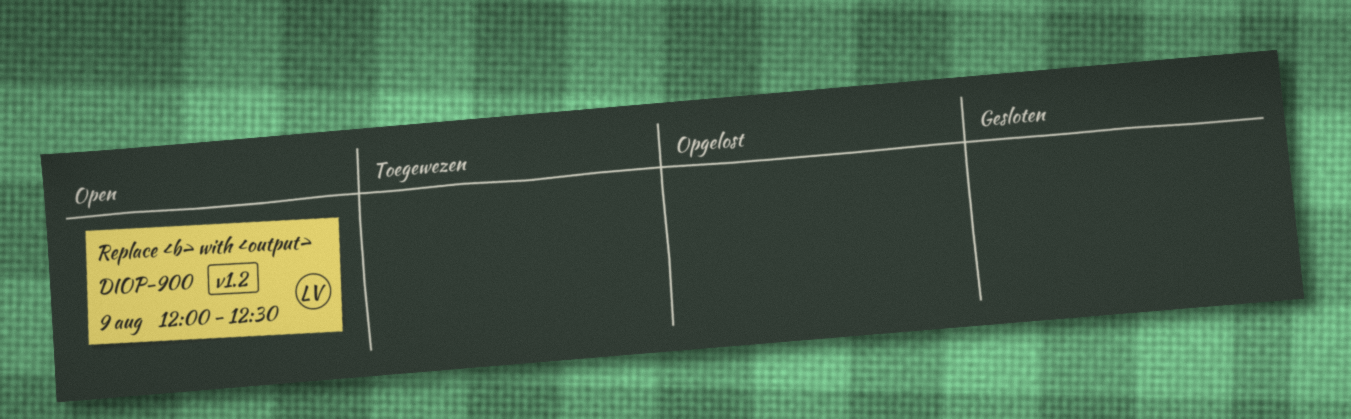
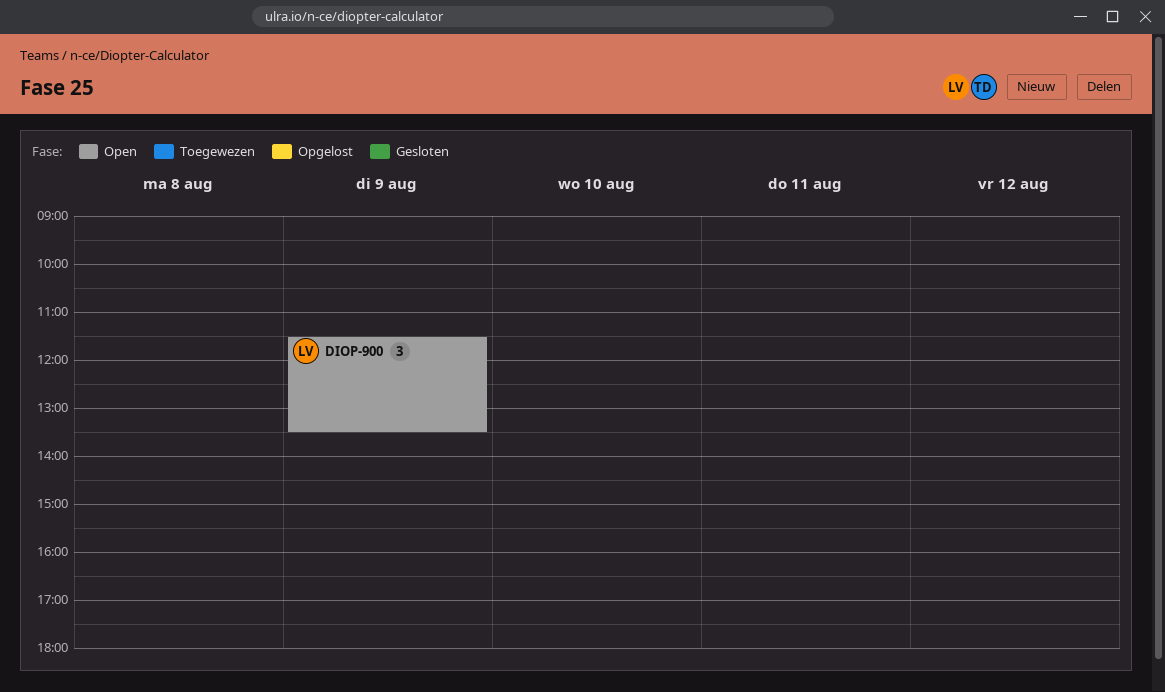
DIOP-900, begins: 12:00 -> 11:30
DIOP-900, ends: 12:30 -> 13:30

